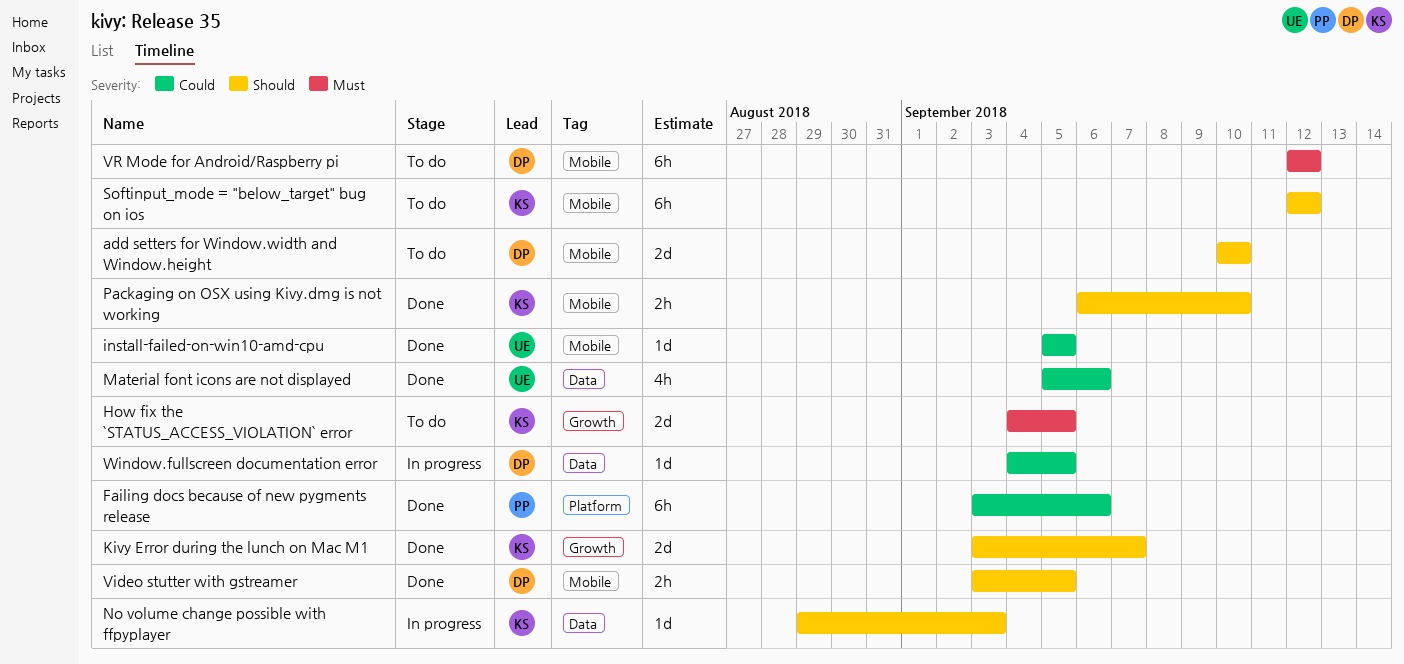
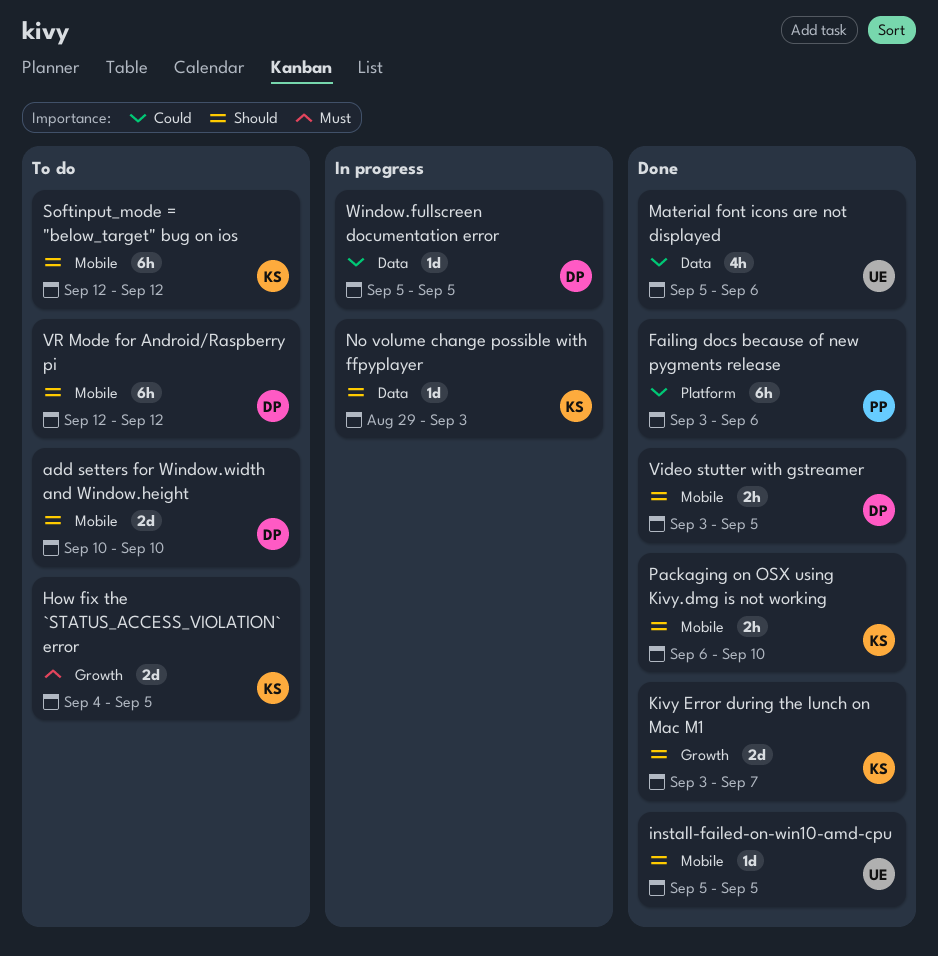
install-failed-on-win10-amd-cpu, priority: Could -> Should
VR Mode for Android/Raspberry pi, priority: Must -> Should
Window.fullscreen documentation error, start: Sep 4 -> Sep 5

